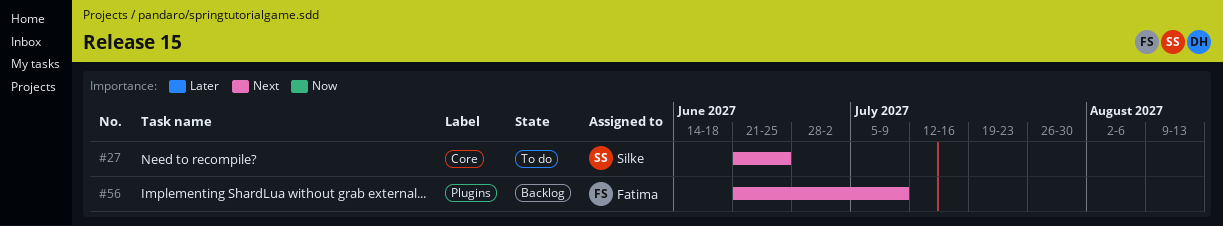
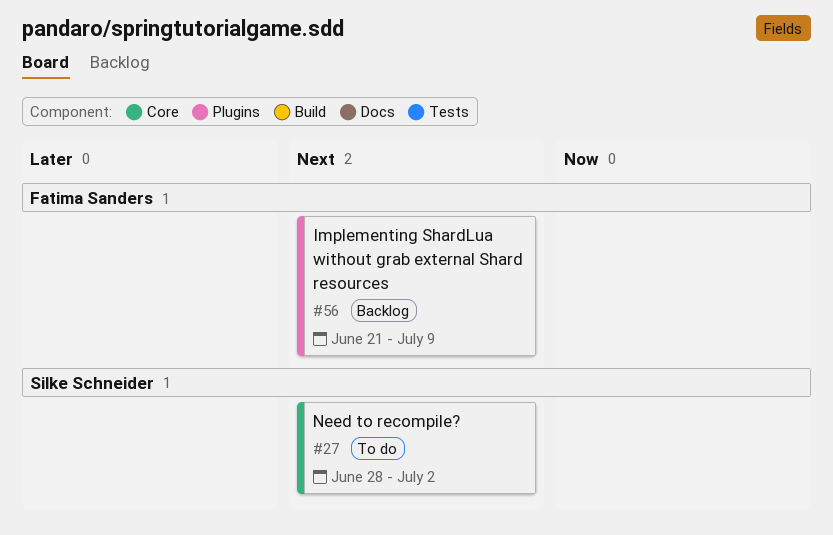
#27, start: Jun 21 -> Jun 28
#27, due: Jun 25 -> Jul 2

